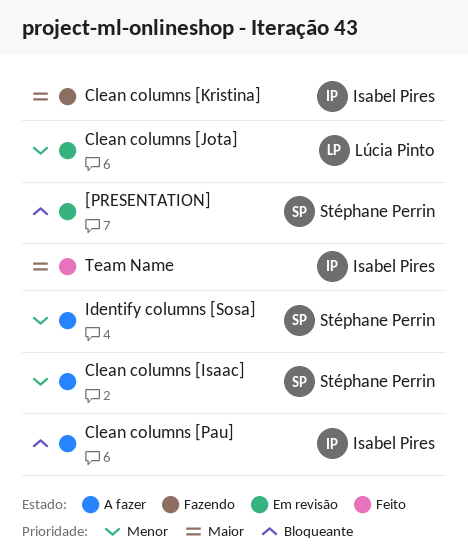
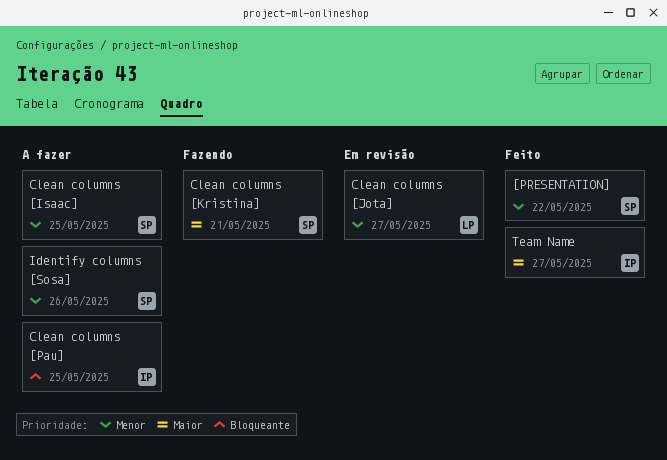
[PRESENTATION], status: Em revisão -> Feito
[PRESENTATION], priority: Bloqueante -> Menor
Clean columns [Kristina], owner: Isabel Pires -> Stéphane Perrin

